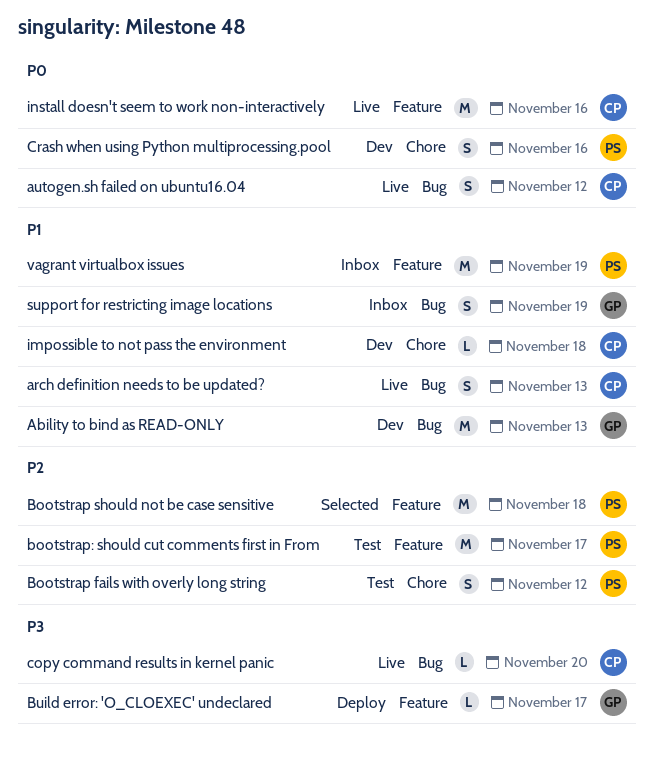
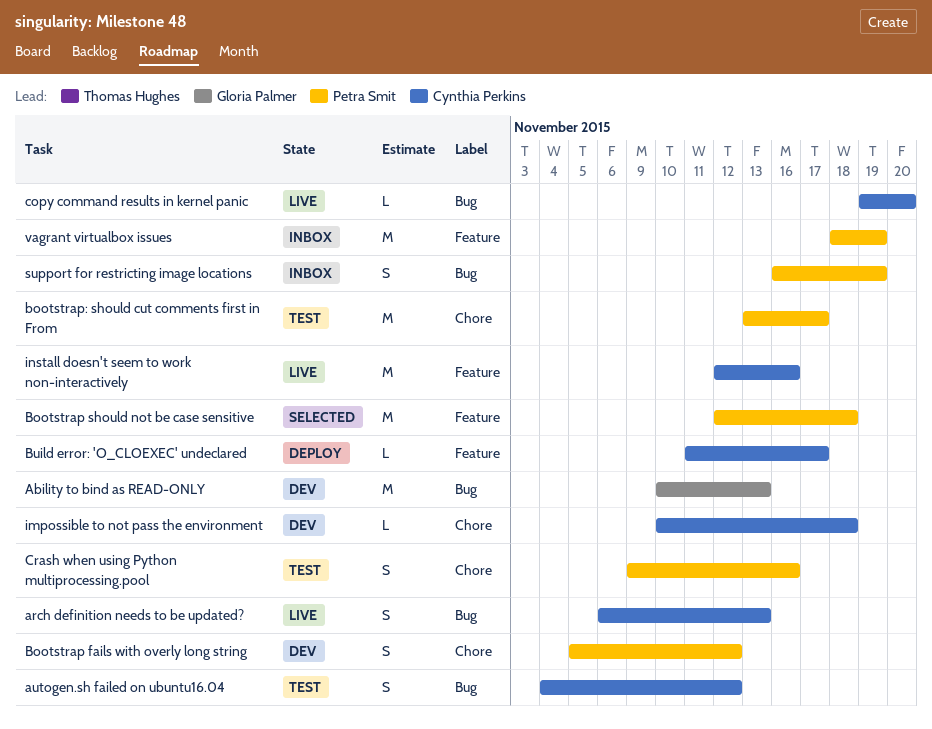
autogen.sh failed on ubuntu16.04, status: Live -> Test
Bootstrap fails with overly long string, status: Test -> Dev
bootstrap: should cut comments first in From, label: Feature -> Chore
Build error: 'O_CLOEXEC' undeclared, owner: Gloria Palmer -> Cynthia Perkins
Crash when using Python multiprocessing.pool, status: Dev -> Test
support for restricting image locations, owner: Gloria Palmer -> Petra Smit

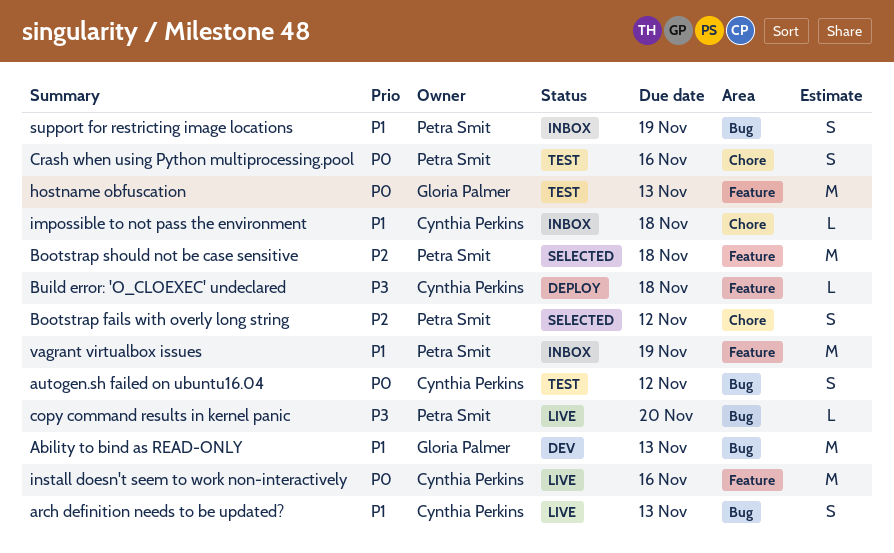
Bootstrap fails with overly long string, status: Dev -> Selected
bootstrap: should cut comments first in From: present -> none
Build error: 'O_CLOEXEC' undeclared, due: Nov 17 -> Nov 18
copy command results in kernel panic, owner: Cynthia Perkins -> Petra Smit
hostname obfuscation: none -> present
impossible to not pass the environment, status: Dev -> Inbox

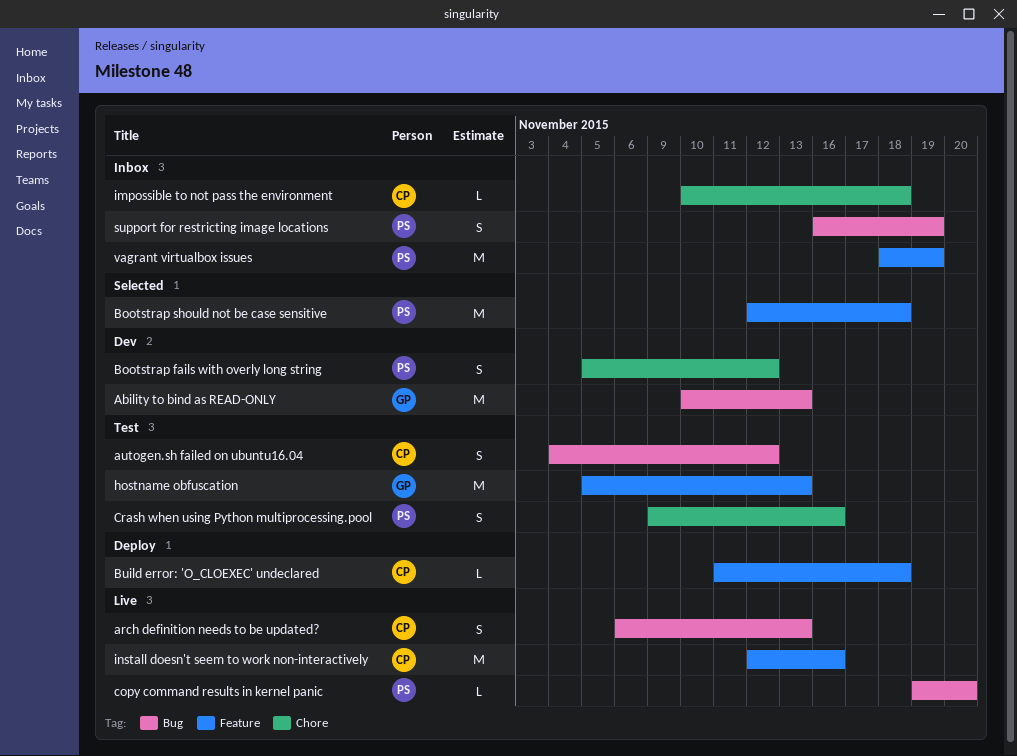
Bootstrap fails with overly long string, status: Selected -> Dev

